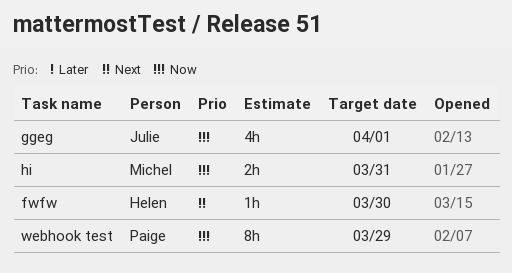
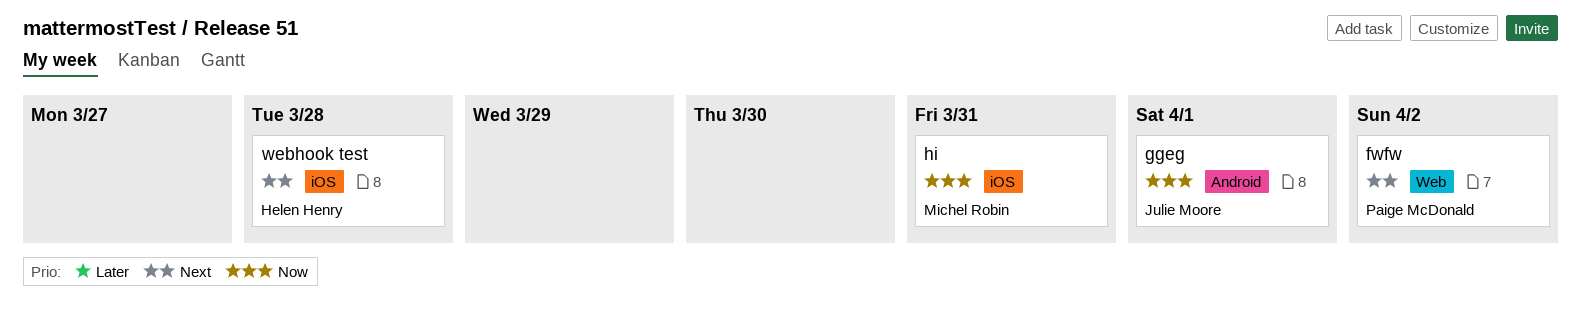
fwfw, owner: Helen Henry -> Paige McDonald
fwfw, due: Mar 30 -> Apr 2
webhook test, owner: Paige McDonald -> Helen Henry
webhook test, priority: Now -> Next
webhook test, due: Mar 29 -> Mar 28

